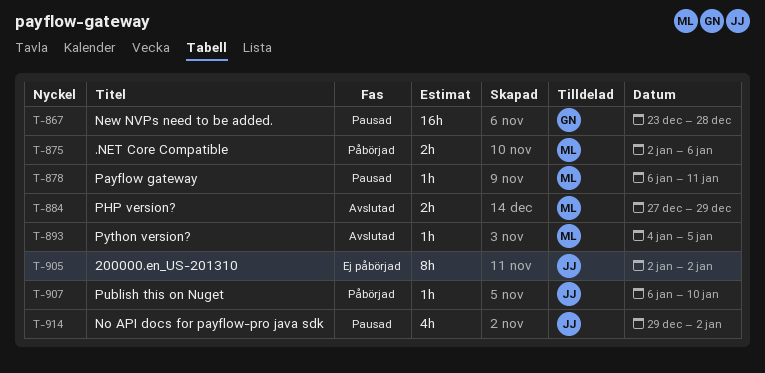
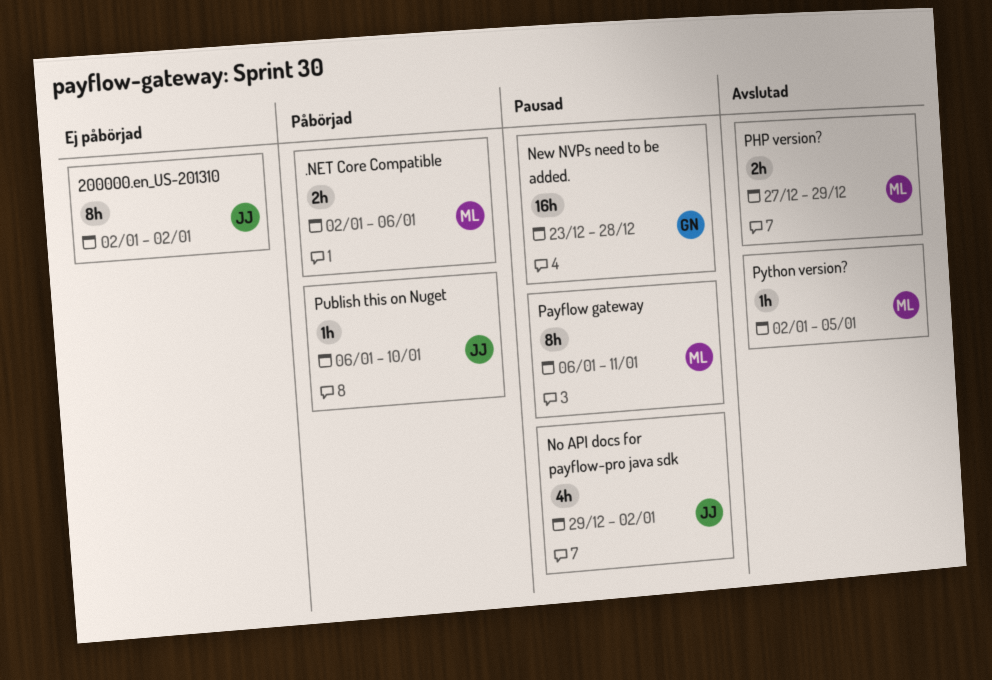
Payflow gateway, estimate: 1h -> 8h
Python version?, start: Jan 4 -> Jan 2

